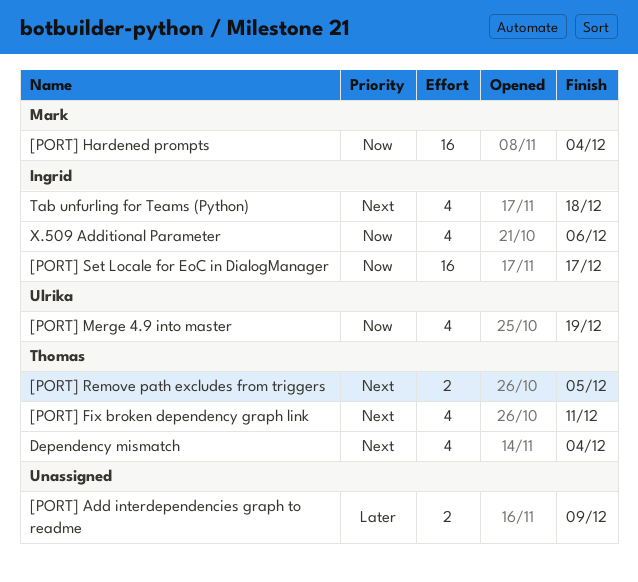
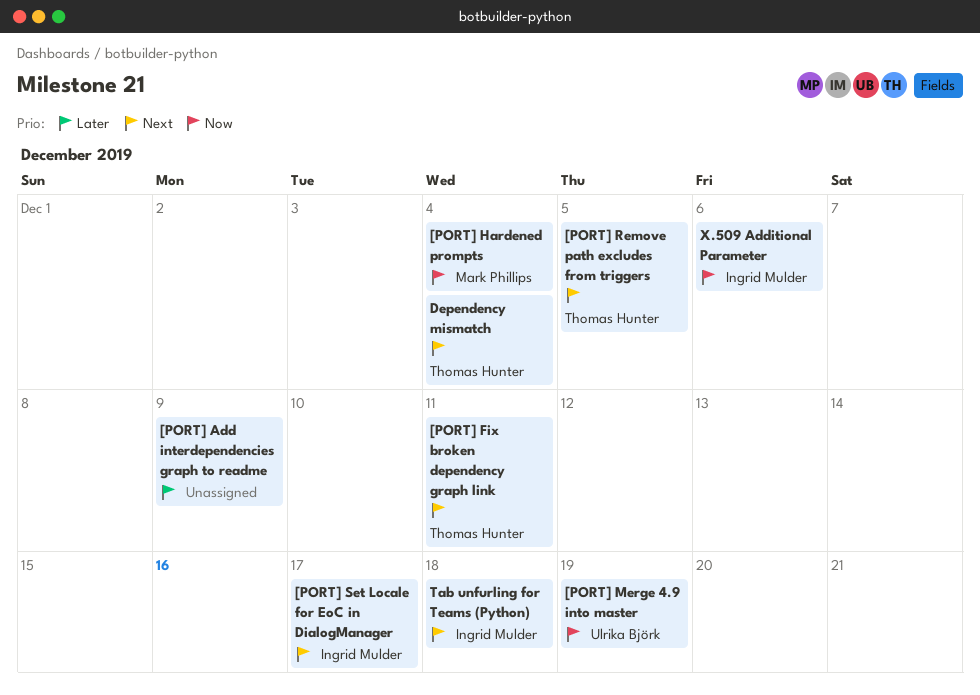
[PORT] Set Locale for EoC in DialogManager, priority: Now -> Next

